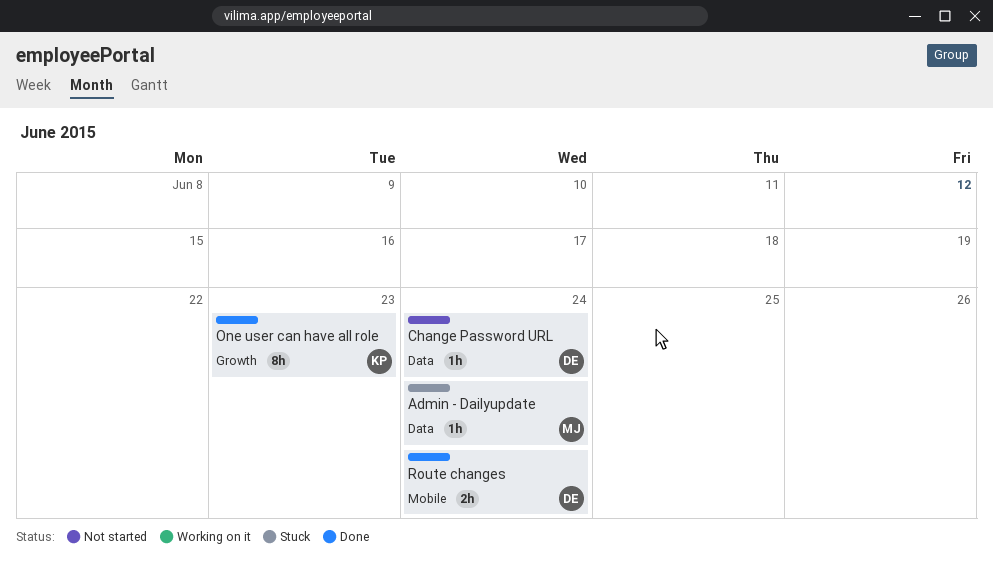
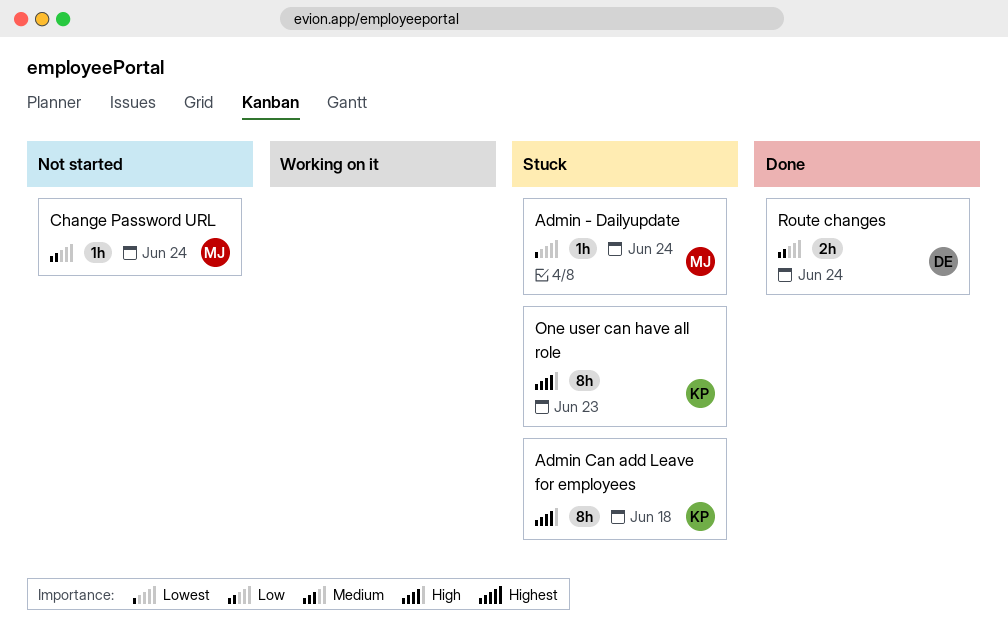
Admin Can add Leave for employees: none -> present
Change Password URL, owner: DE -> MJ
One user can have all role, status: Done -> Stuck

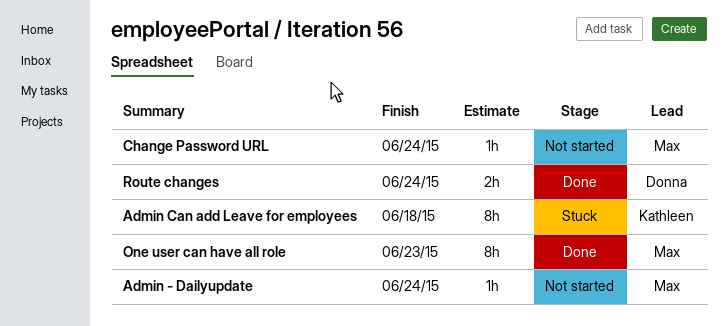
Admin - Dailyupdate, status: Stuck -> Not started
One user can have all role, status: Stuck -> Done
One user can have all role, owner: Kathleen -> Max

